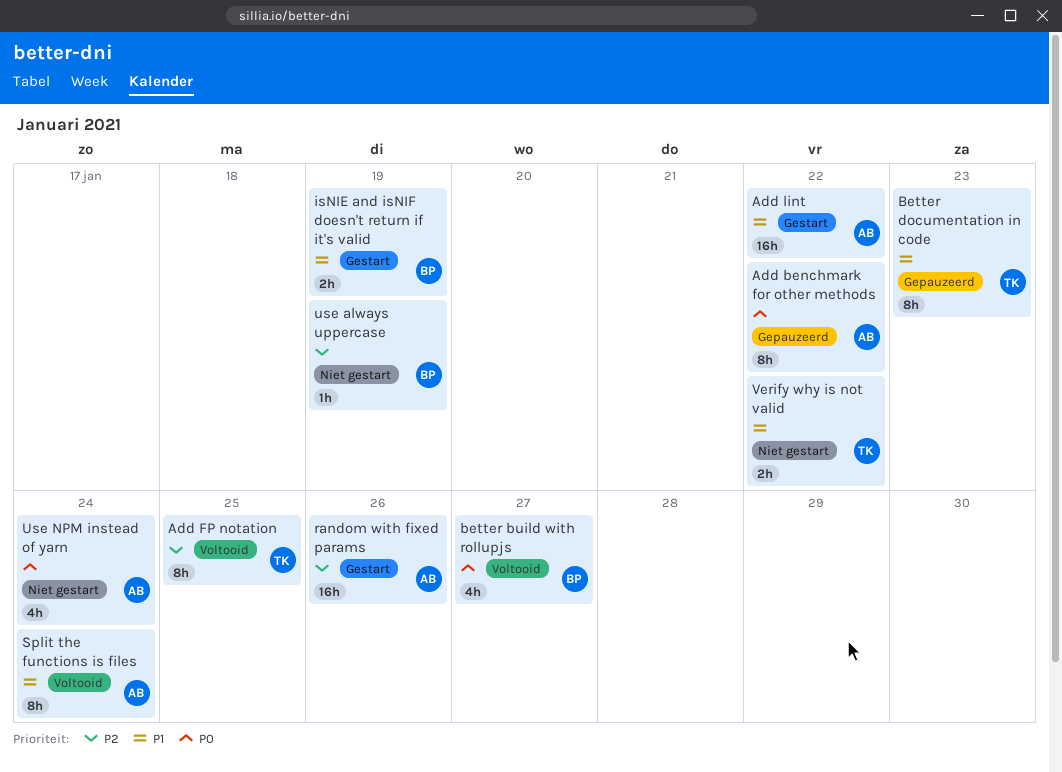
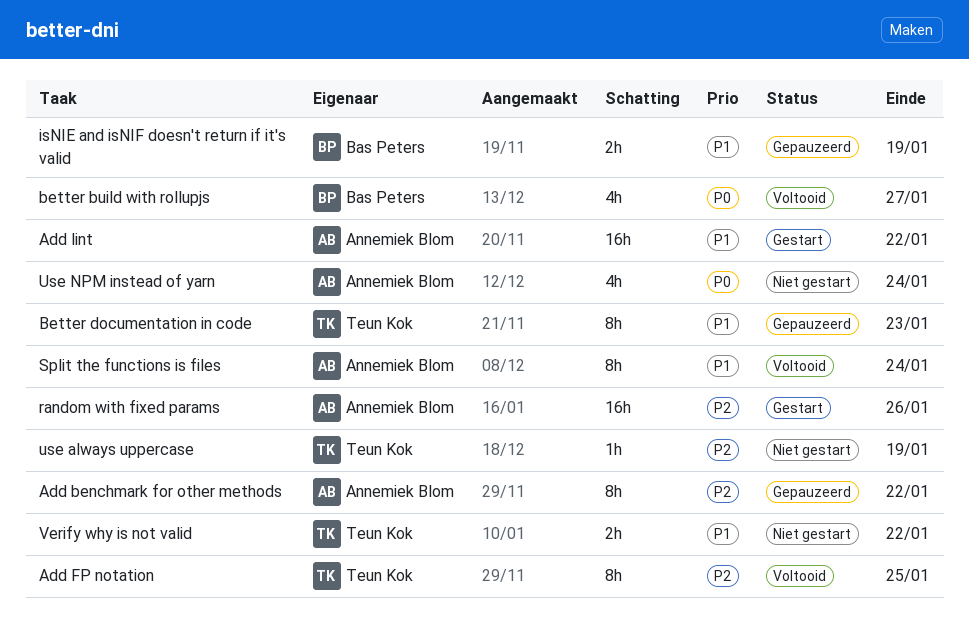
Add benchmark for other methods, priority: P0 -> P2
isNIE and isNIF doesn't return if it's valid, status: Gestart -> Gepauzeerd
use always uppercase, owner: Bas Peters -> Teun Kok

